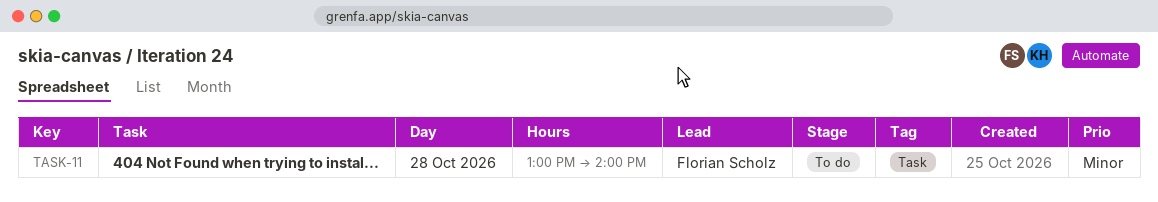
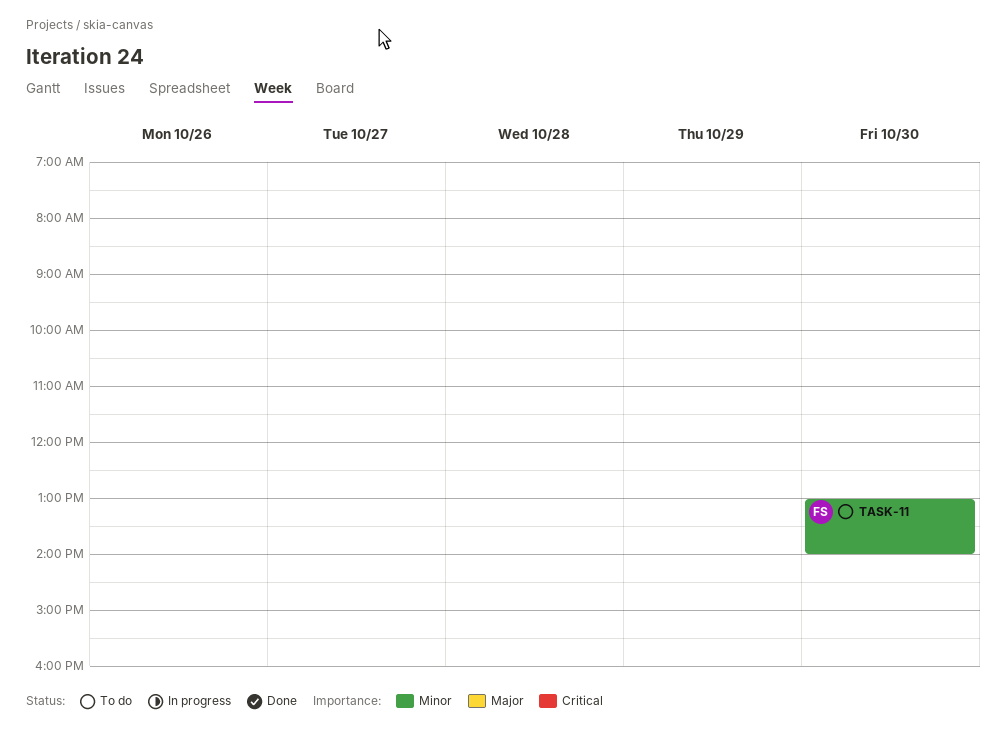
TASK-11, day: Oct 28 -> Oct 30

